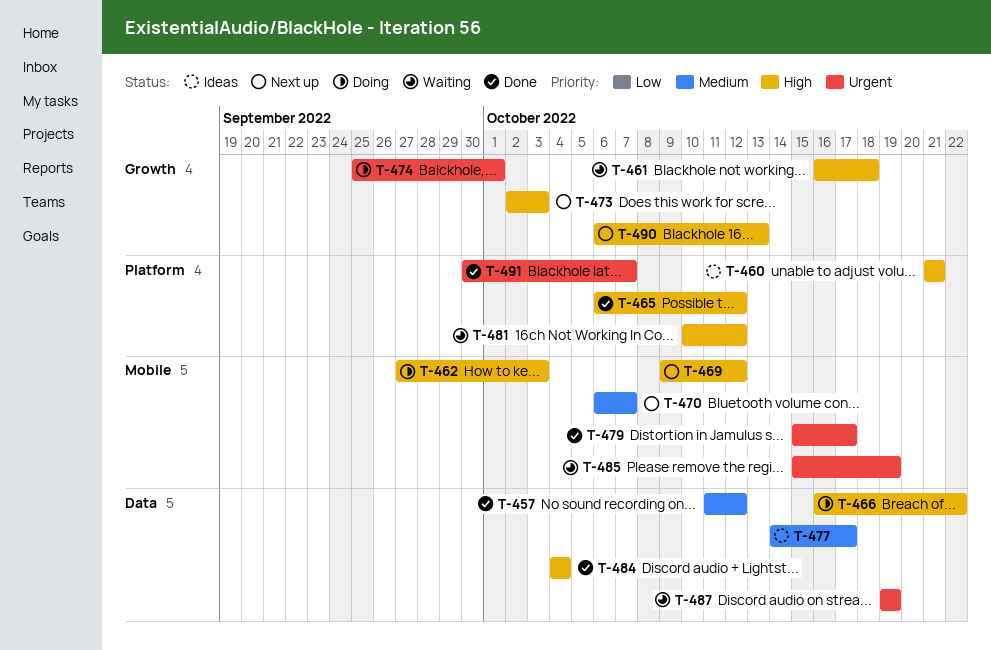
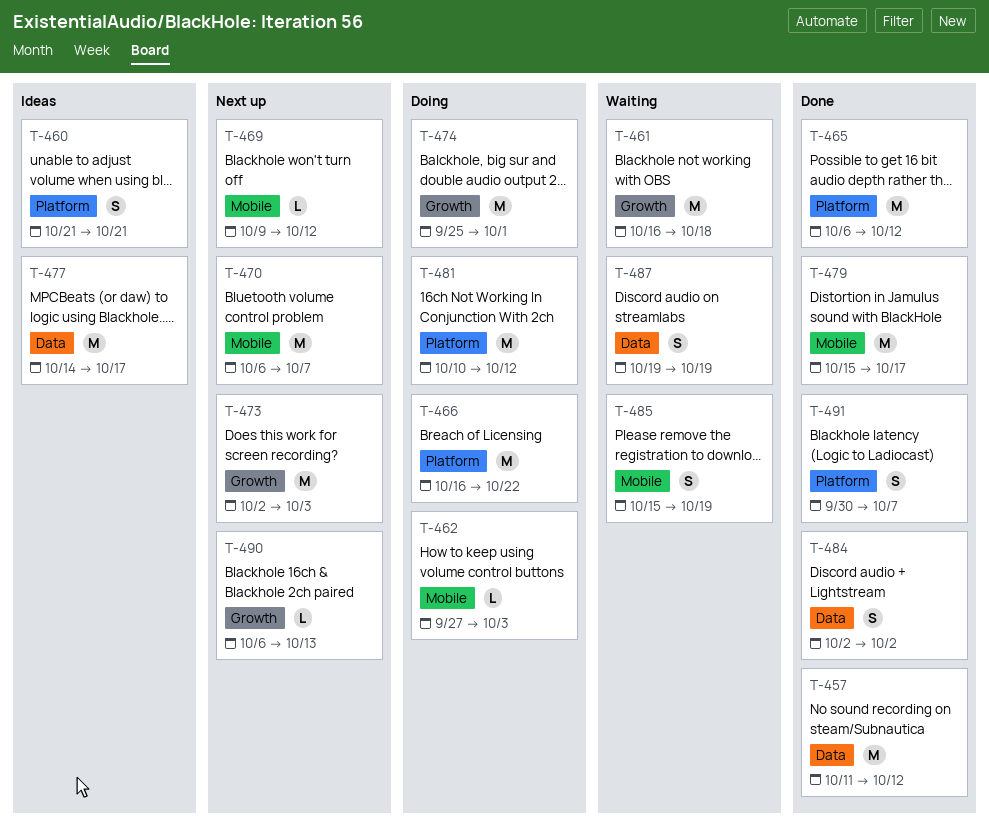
T-466, label: Data -> Platform
T-481, status: Waiting -> Doing
T-484, start: Oct 4 -> Oct 2
T-484, due: Oct 4 -> Oct 2

